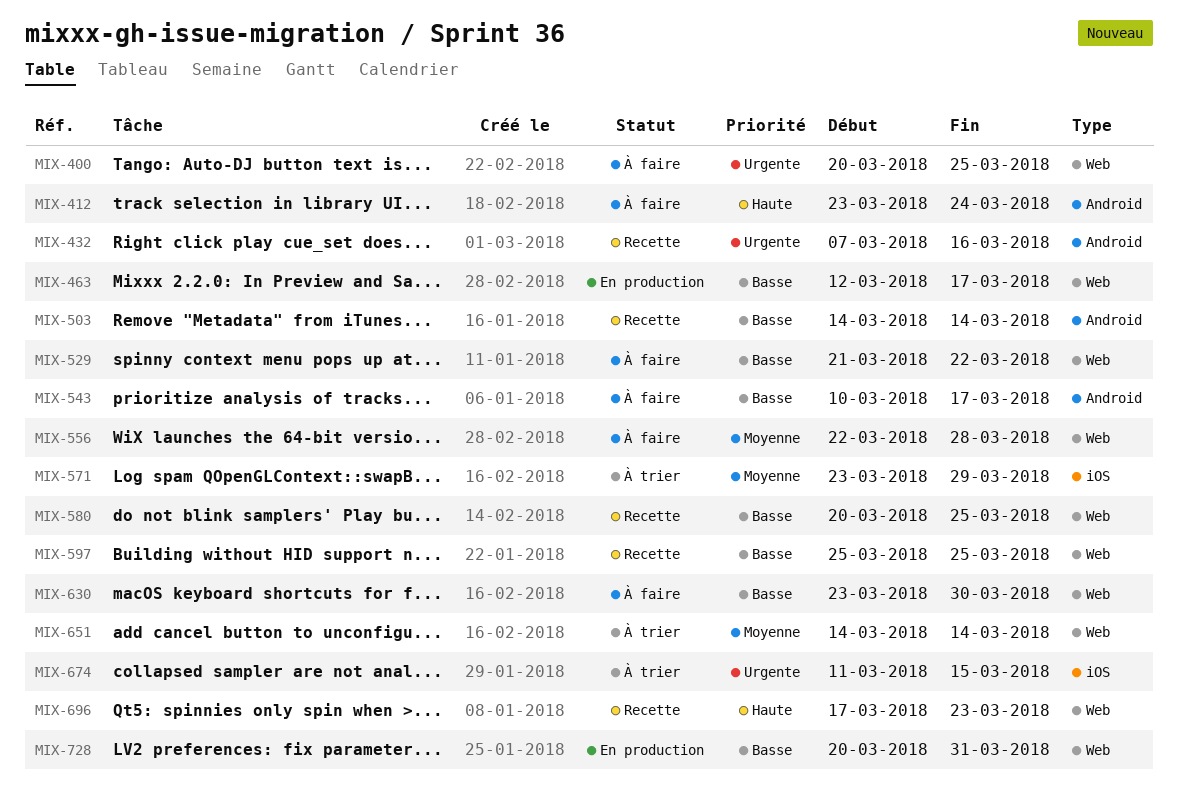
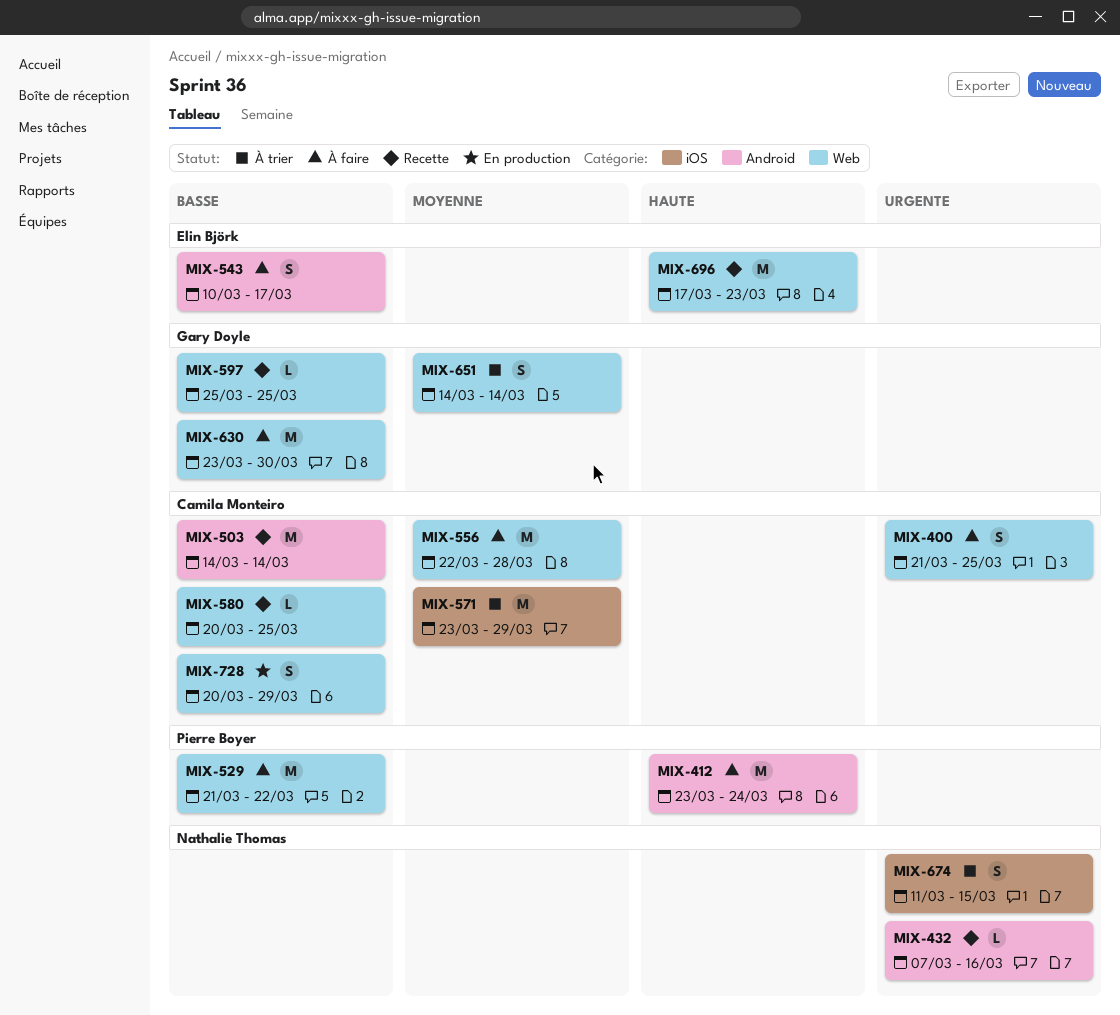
MIX-400, start: Mar 20 -> Mar 21
MIX-463: present -> none
MIX-728, due: Mar 31 -> Mar 29

